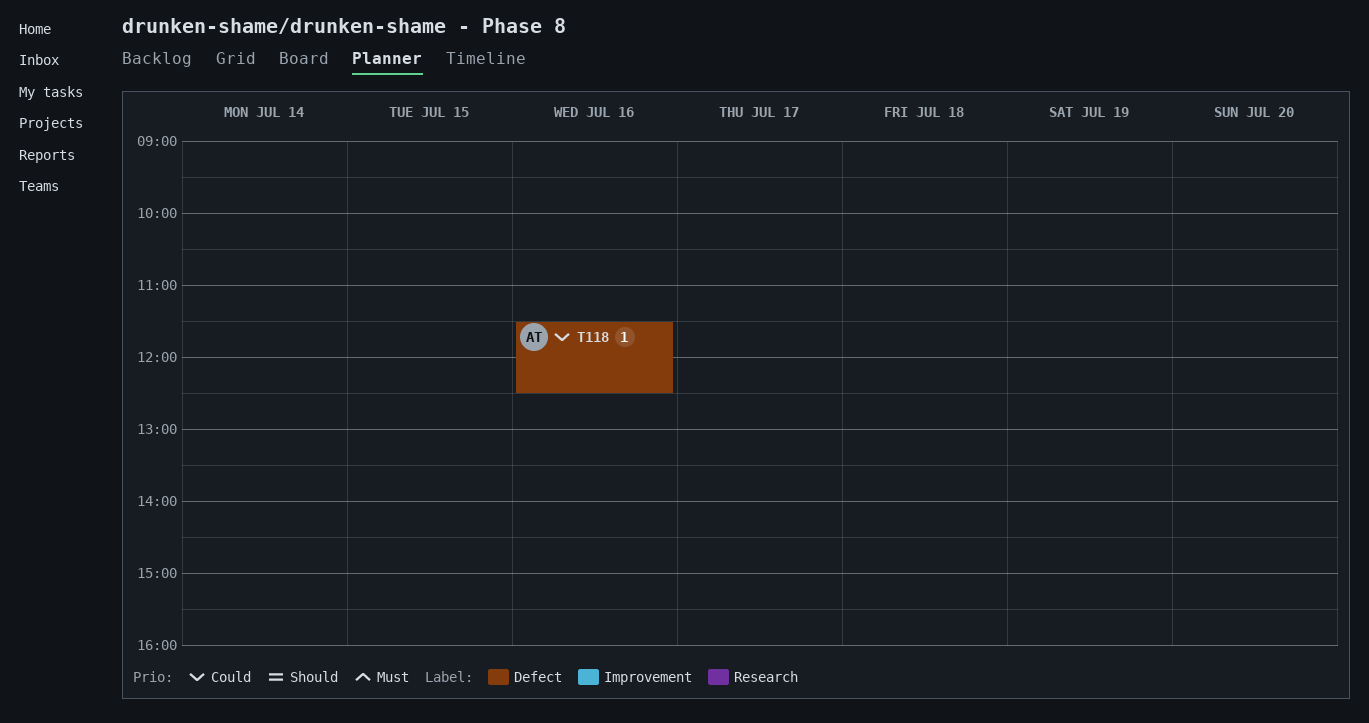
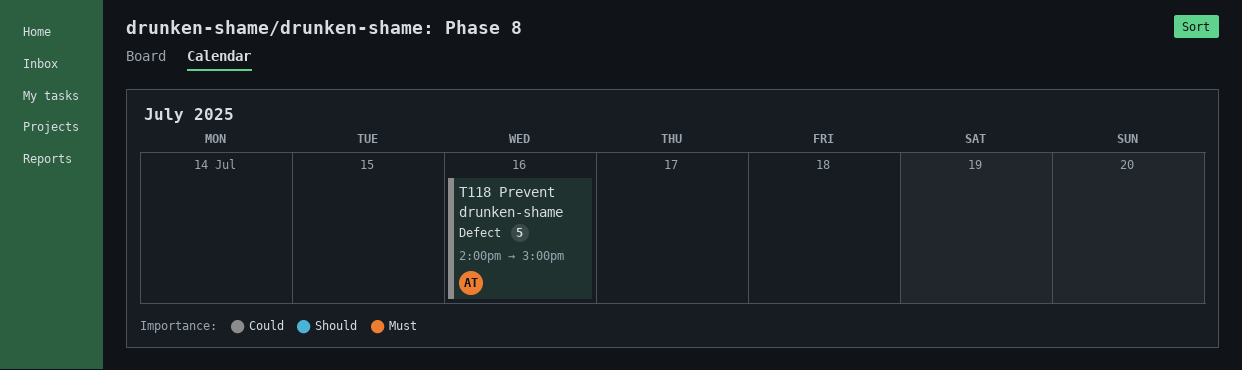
T118, estimate: 1 -> 5
T118, begins: 11:30 -> 14:00
T118, ends: 12:30 -> 15:00

